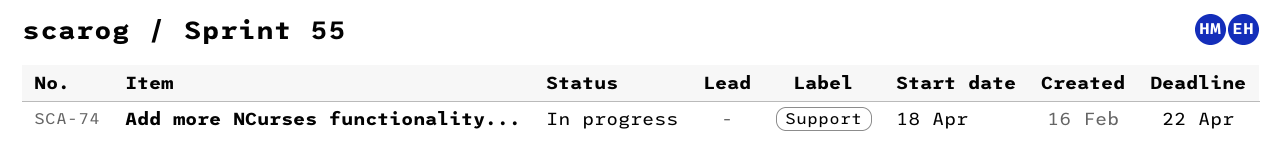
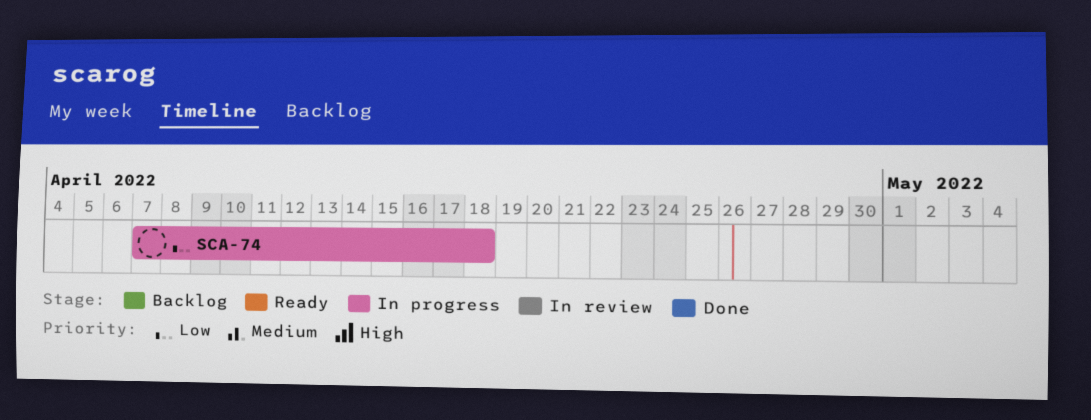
SCA-74, start: Apr 18 -> Apr 7
SCA-74, due: Apr 22 -> Apr 18

